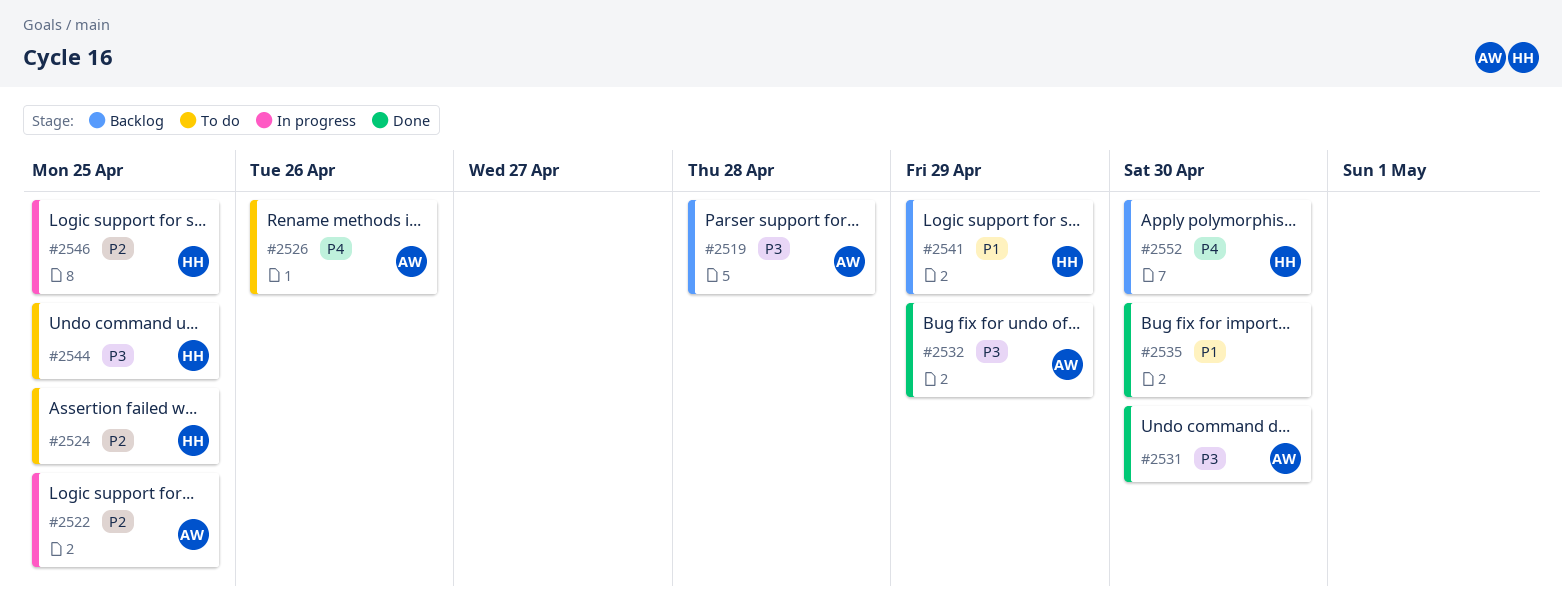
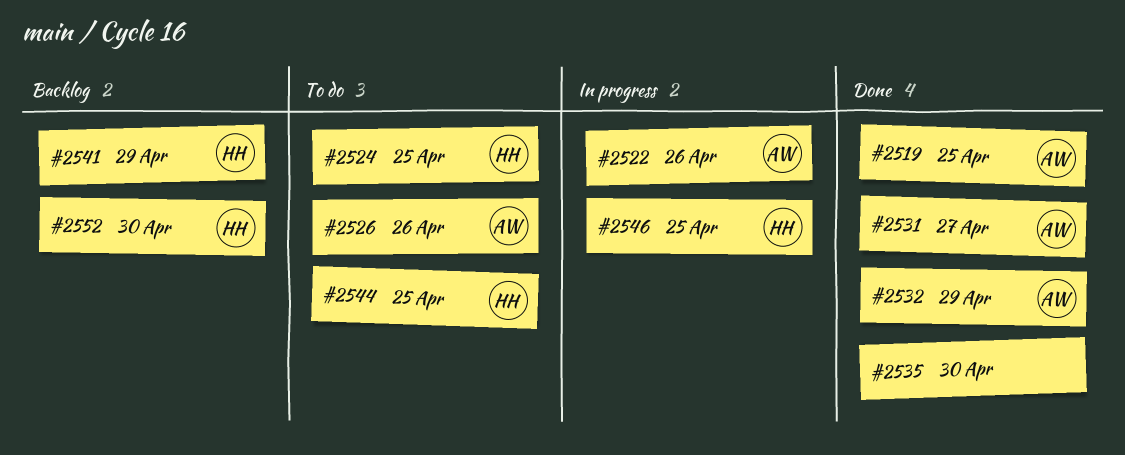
#2519, status: Backlog -> Done
#2519, due: Apr 28 -> Apr 25
#2522, due: Apr 25 -> Apr 26
#2531, due: Apr 30 -> Apr 27

